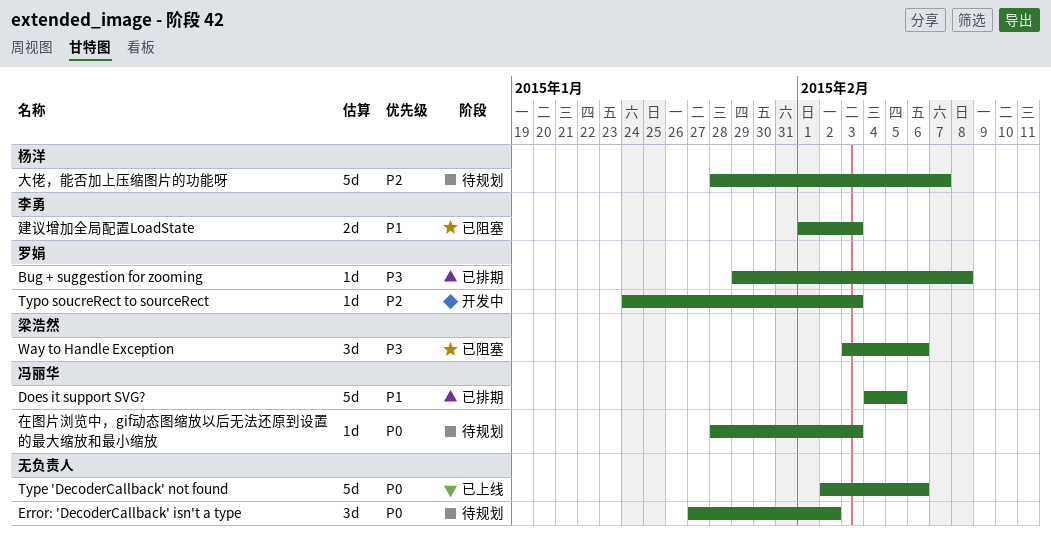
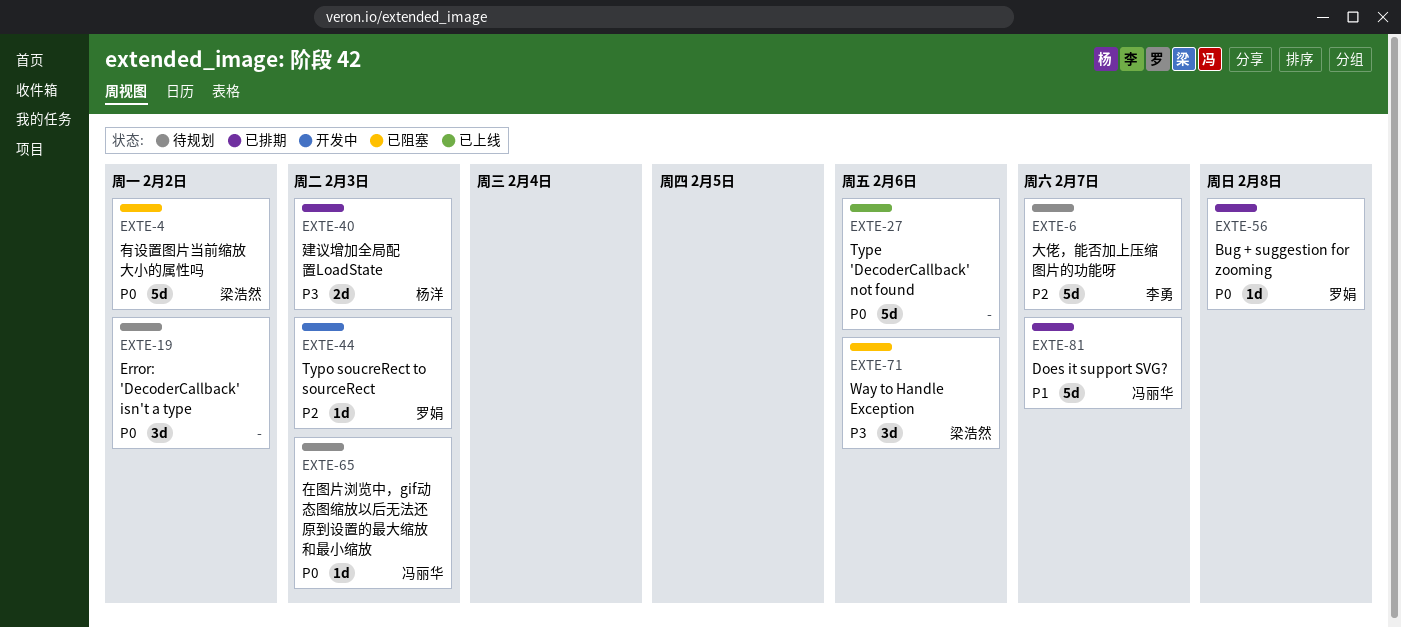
Bug + suggestion for zooming, priority: P3 -> P0
Does it support SVG?, due: Feb 5 -> Feb 7
大佬，能否加上压缩图片的功能呀, owner: 杨洋 -> 李勇
建议增加全局配置LoadState, status: 已阻塞 -> 已排期
建议增加全局配置LoadState, owner: 李勇 -> 杨洋
建议增加全局配置LoadState, priority: P1 -> P3
有设置图片当前缩放大小的属性吗: none -> present

